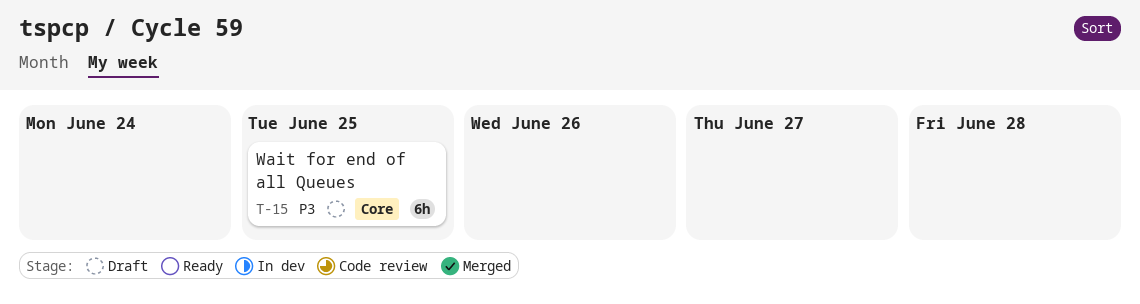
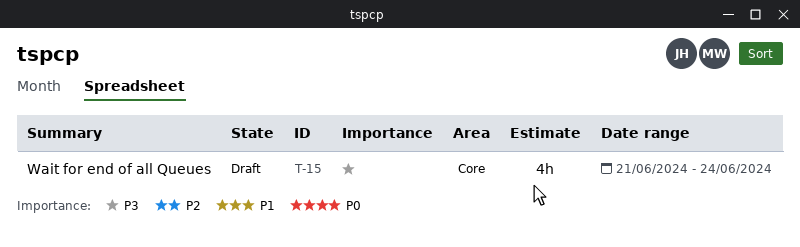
T-15, estimate: 6h -> 4h
T-15, due: Jun 25 -> Jun 24

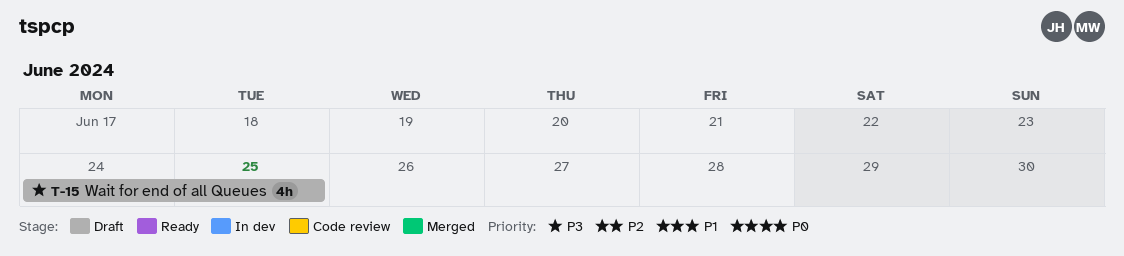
T-15, start: Jun 21 -> Jun 24
T-15, due: Jun 24 -> Jun 25

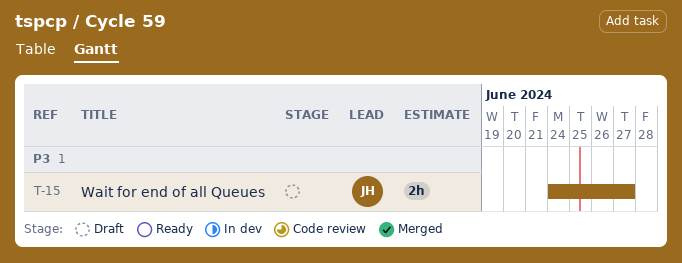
T-15, estimate: 4h -> 2h
T-15, due: Jun 25 -> Jun 27

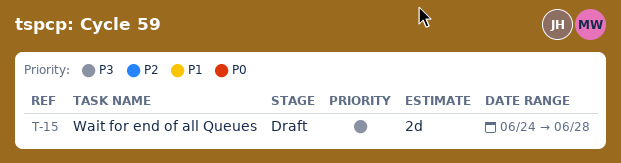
T-15, estimate: 2h -> 2d
T-15, due: Jun 27 -> Jun 28

